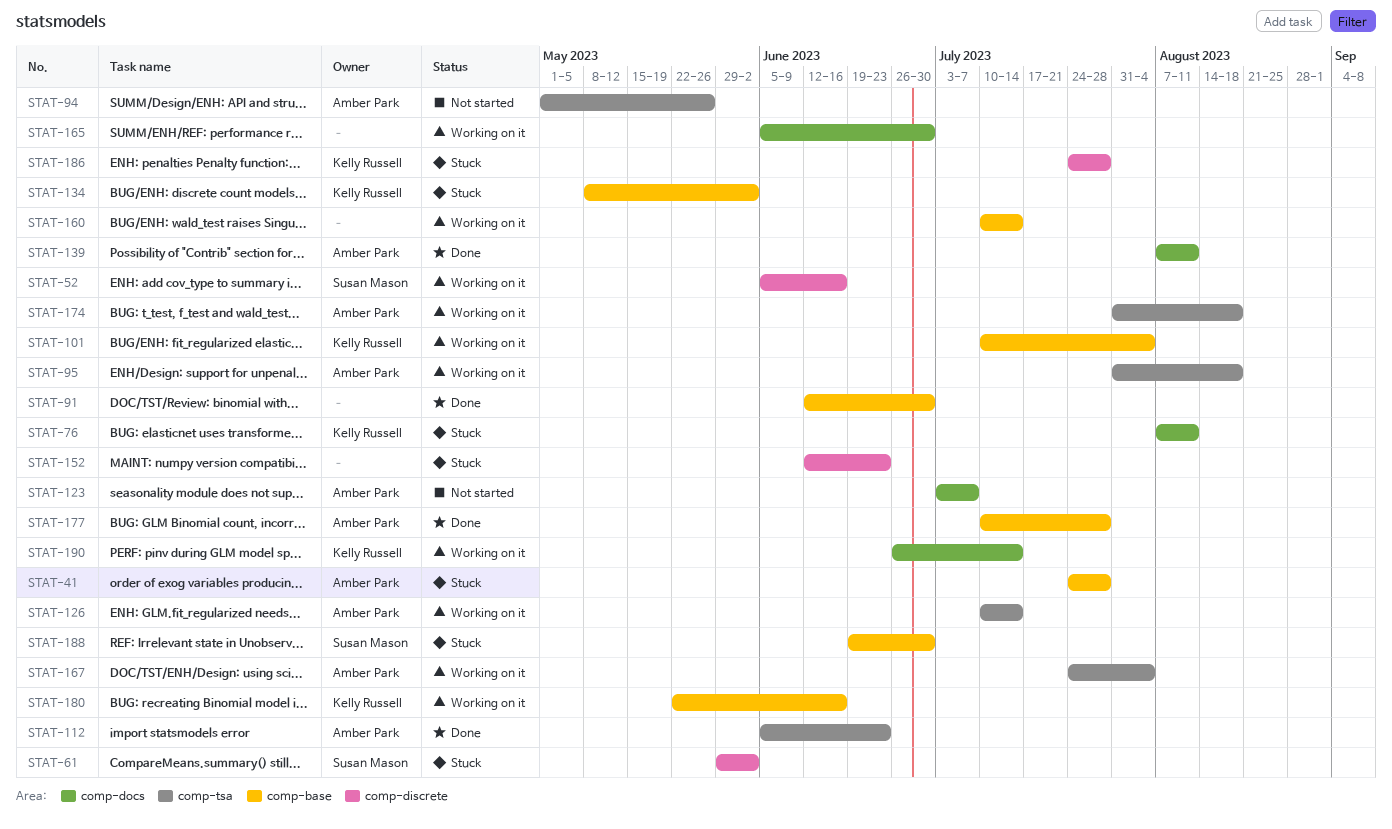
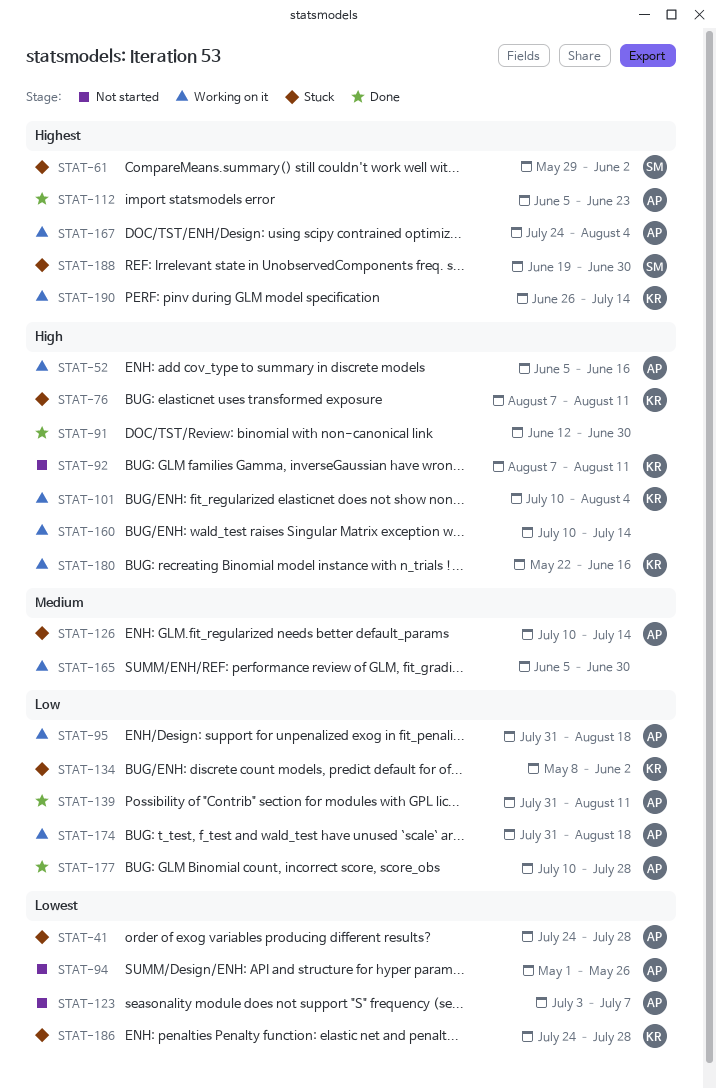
STAT-52, owner: Susan Mason -> Amber Park
STAT-92: none -> present
STAT-126, status: Working on it -> Stuck
STAT-139, start: Aug 7 -> Jul 31
STAT-152: present -> none

